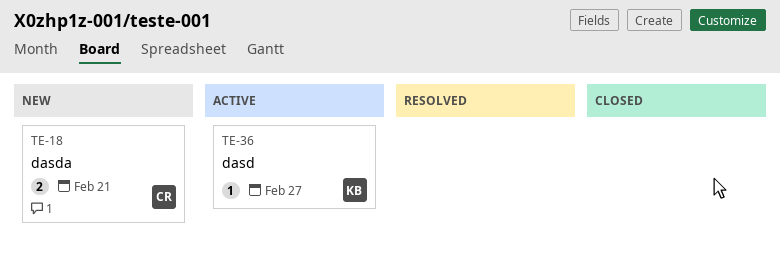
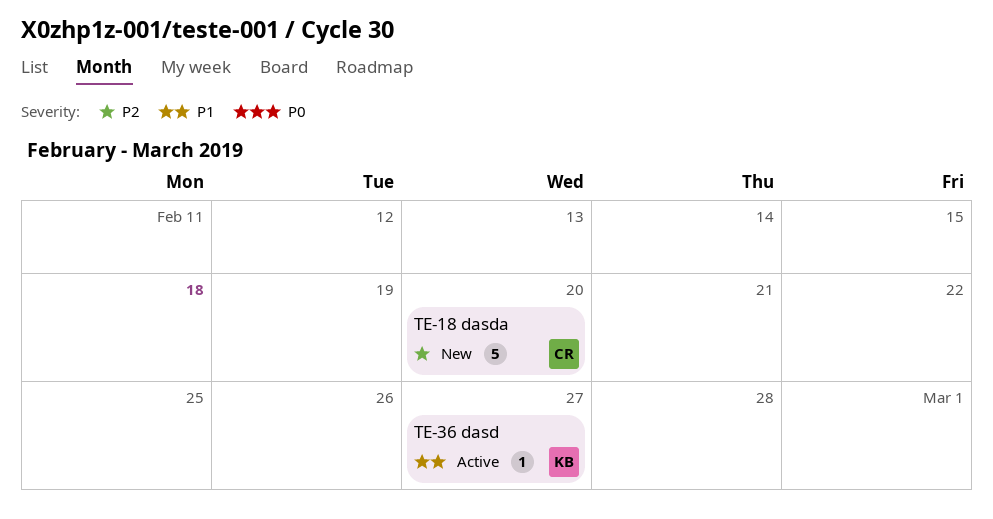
TE-18, estimate: 2 -> 5
TE-18, due: Feb 21 -> Feb 20

